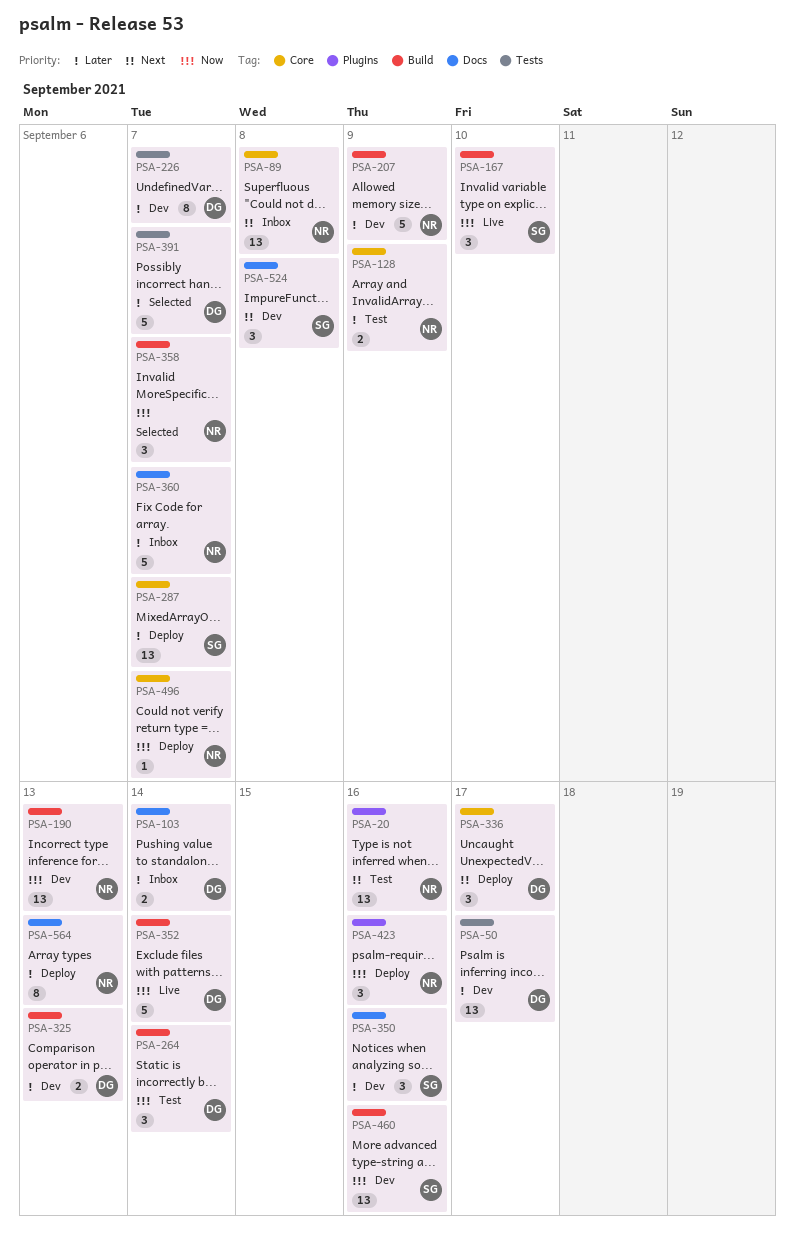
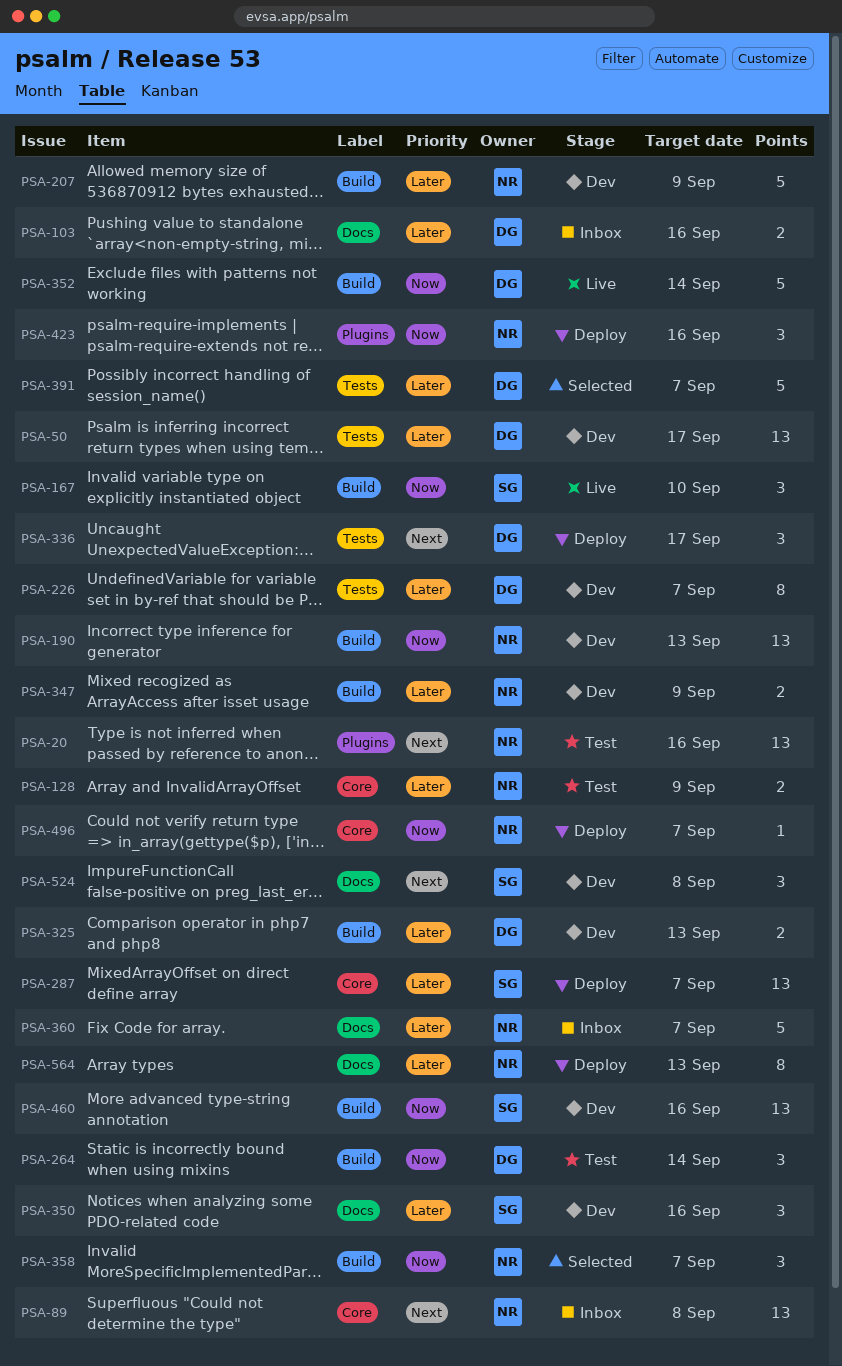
PSA-103, due: Sep 14 -> Sep 16
PSA-336, label: Core -> Tests
PSA-347: none -> present

